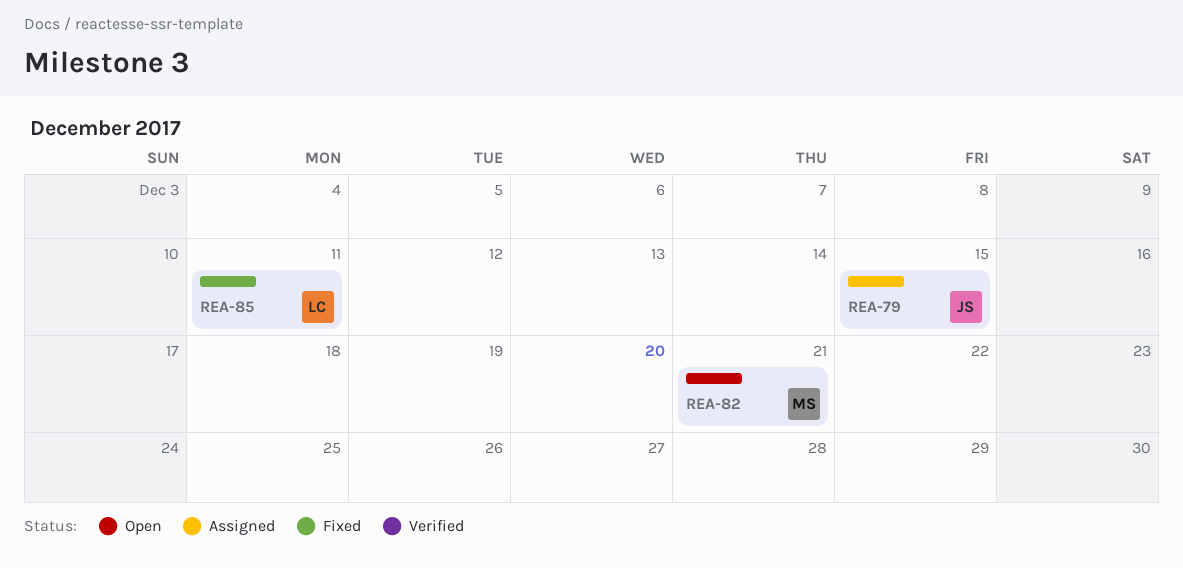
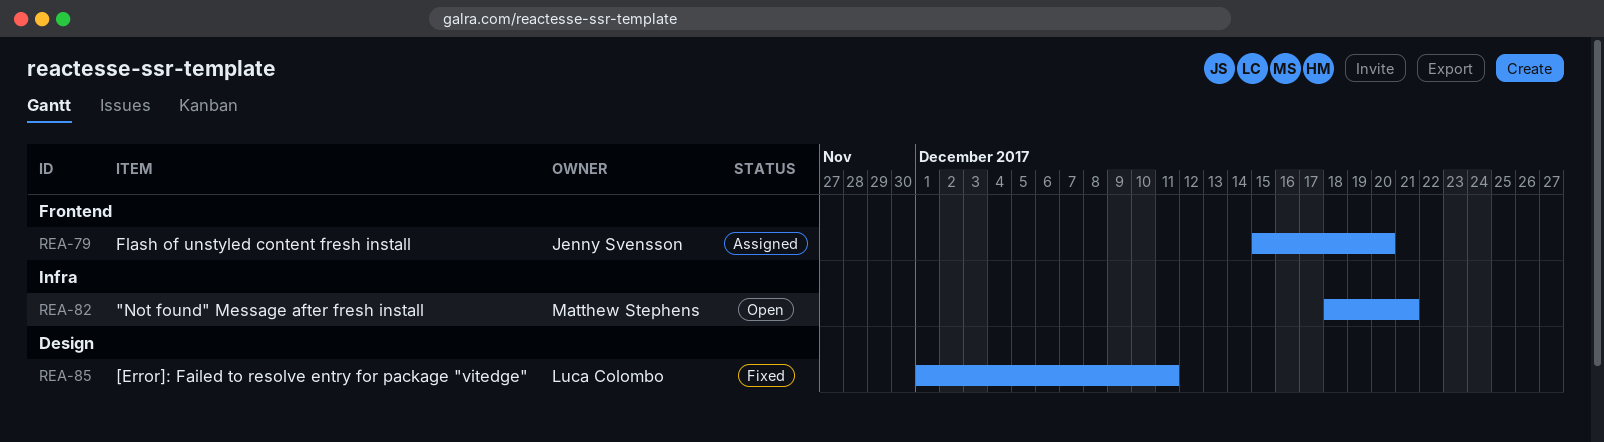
REA-79, due: Dec 15 -> Dec 20

